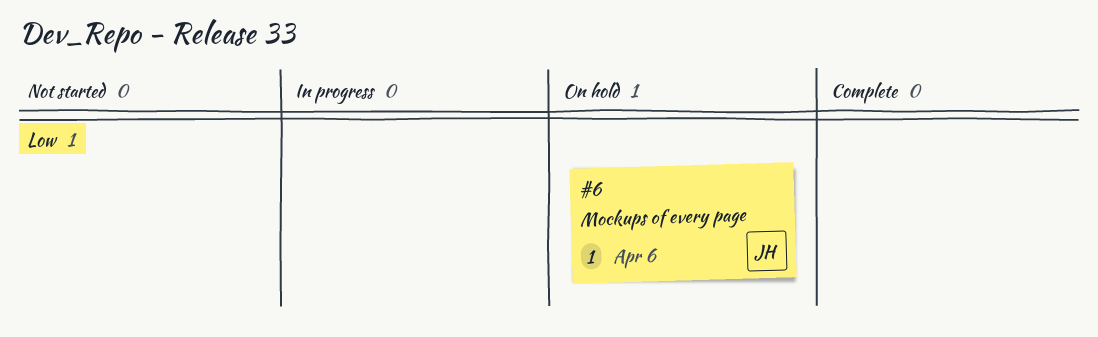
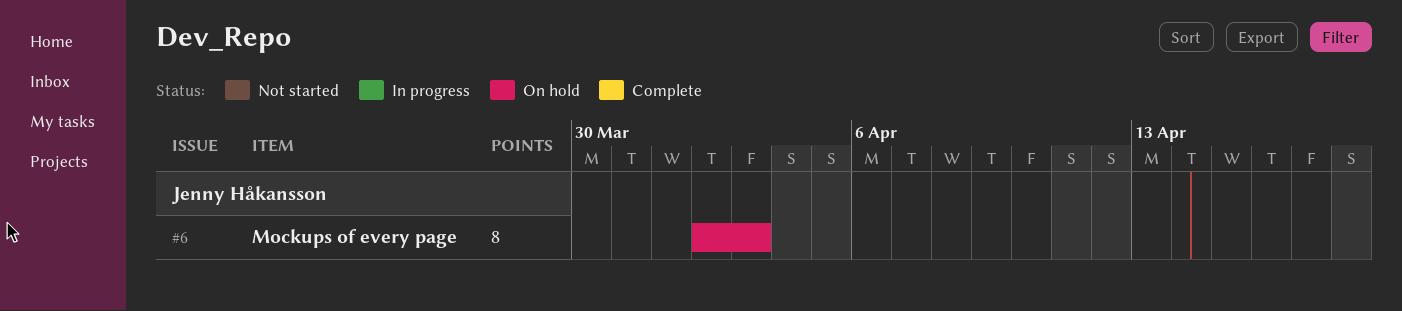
#6, estimate: 1 -> 8
#6, due: Apr 6 -> Apr 3

